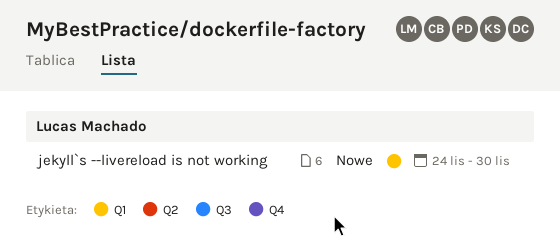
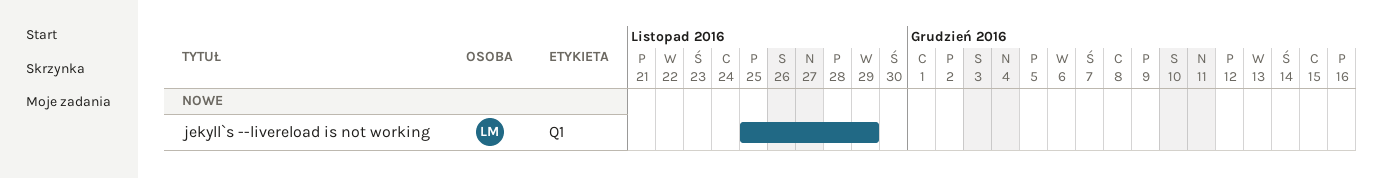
jekyll`s --livereload is not working, start: Nov 24 -> Nov 25
jekyll`s --livereload is not working, due: Nov 30 -> Nov 29

